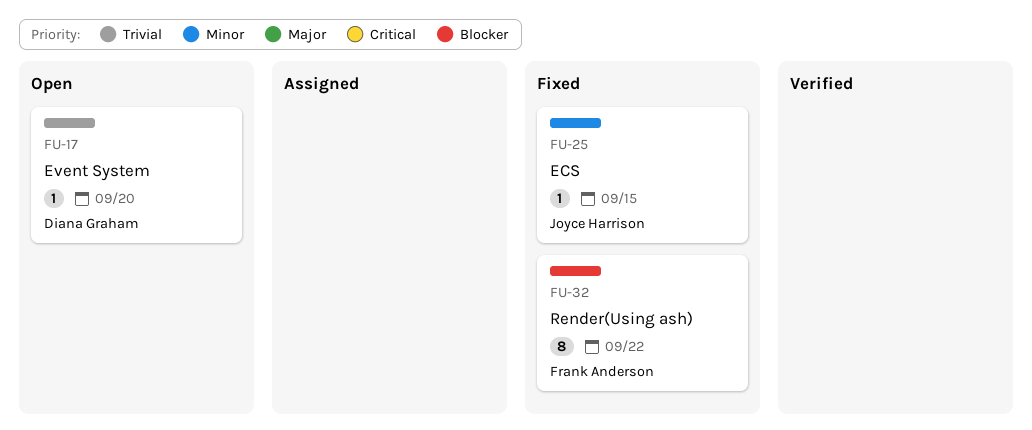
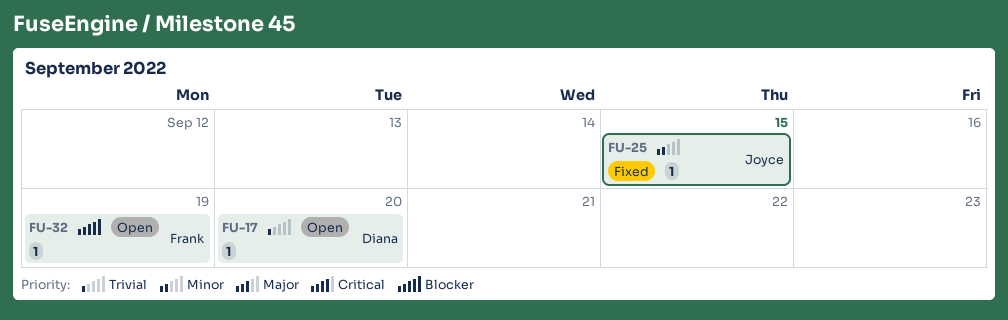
FU-32, status: Fixed -> Open
FU-32, estimate: 8 -> 1
FU-32, due: Sep 22 -> Sep 19

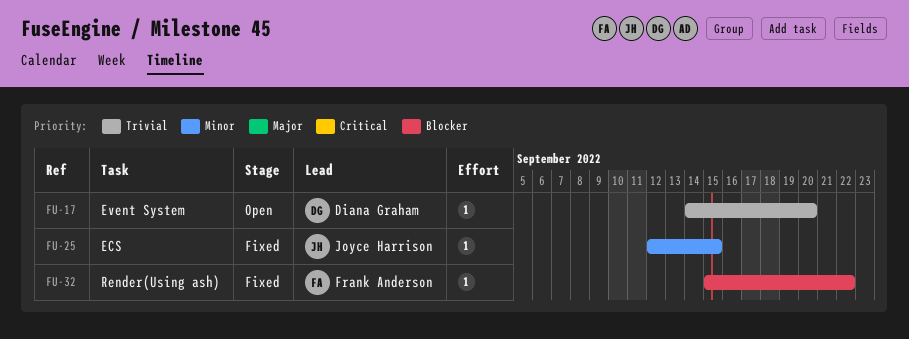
FU-32, status: Open -> Fixed
FU-32, due: Sep 19 -> Sep 22

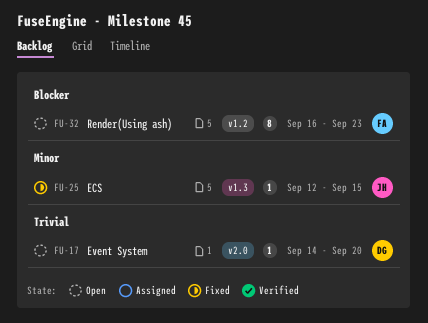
FU-32, status: Fixed -> Open
FU-32, estimate: 1 -> 8
FU-32, start: Sep 15 -> Sep 16
FU-32, due: Sep 22 -> Sep 23

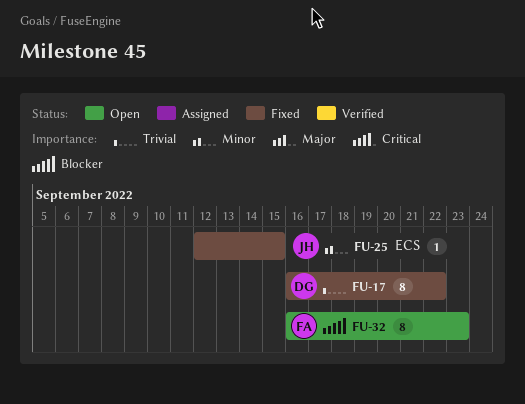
FU-17, status: Open -> Fixed
FU-17, estimate: 1 -> 8
FU-17, start: Sep 14 -> Sep 16
FU-17, due: Sep 20 -> Sep 22

